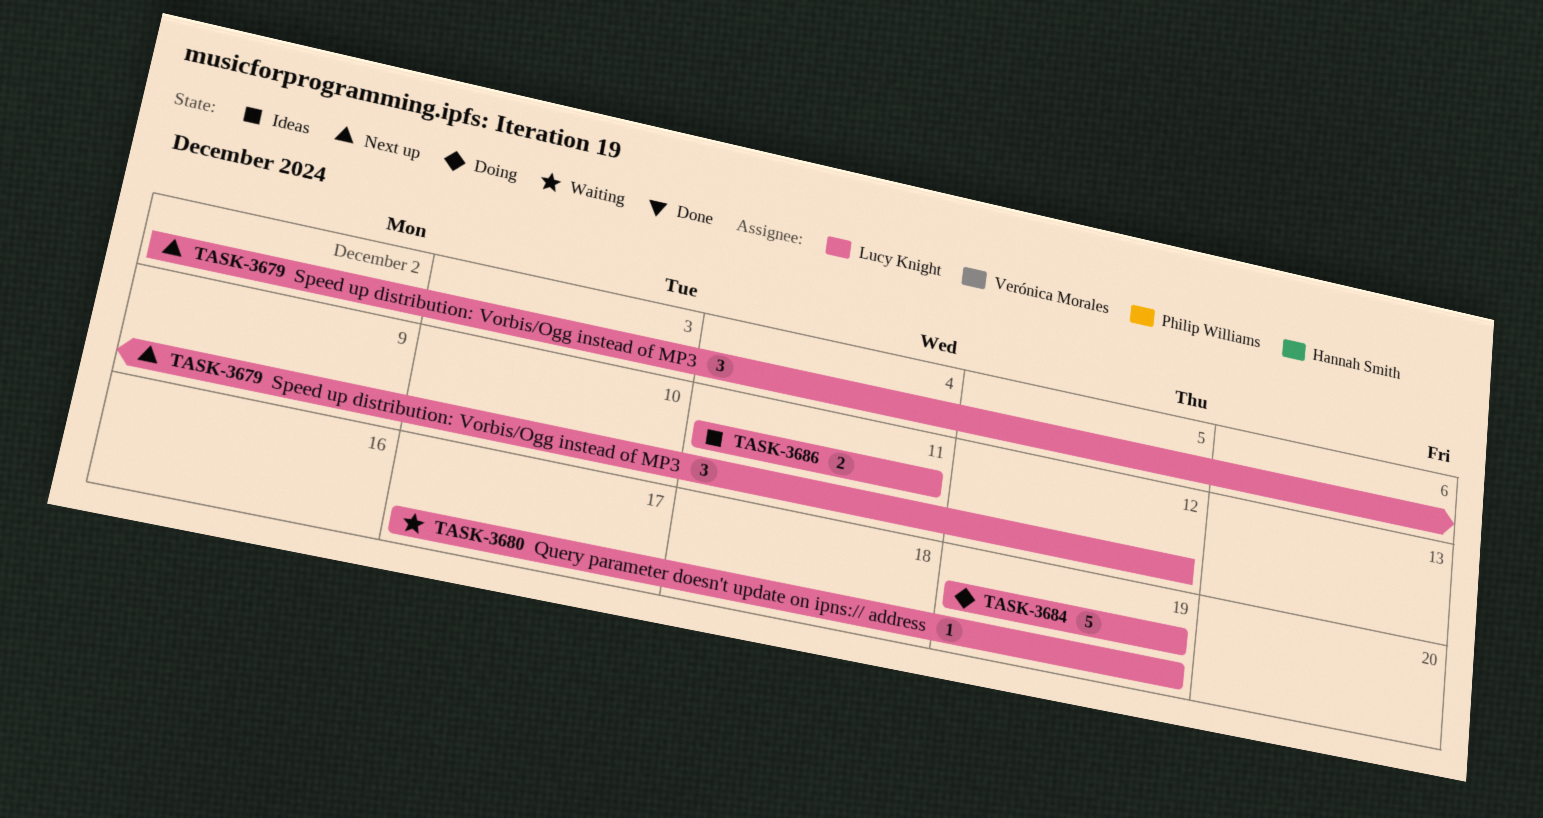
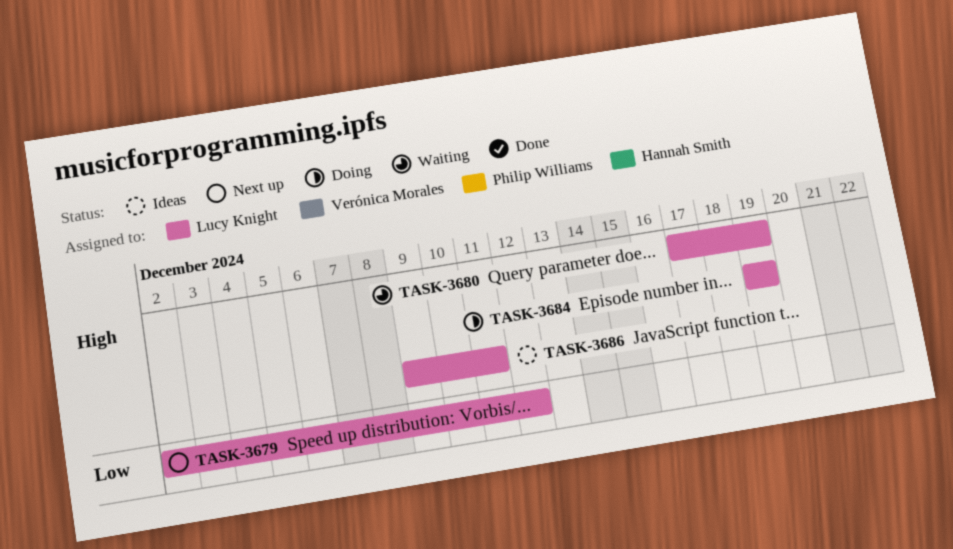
TASK-3686, start: Dec 11 -> Dec 9

